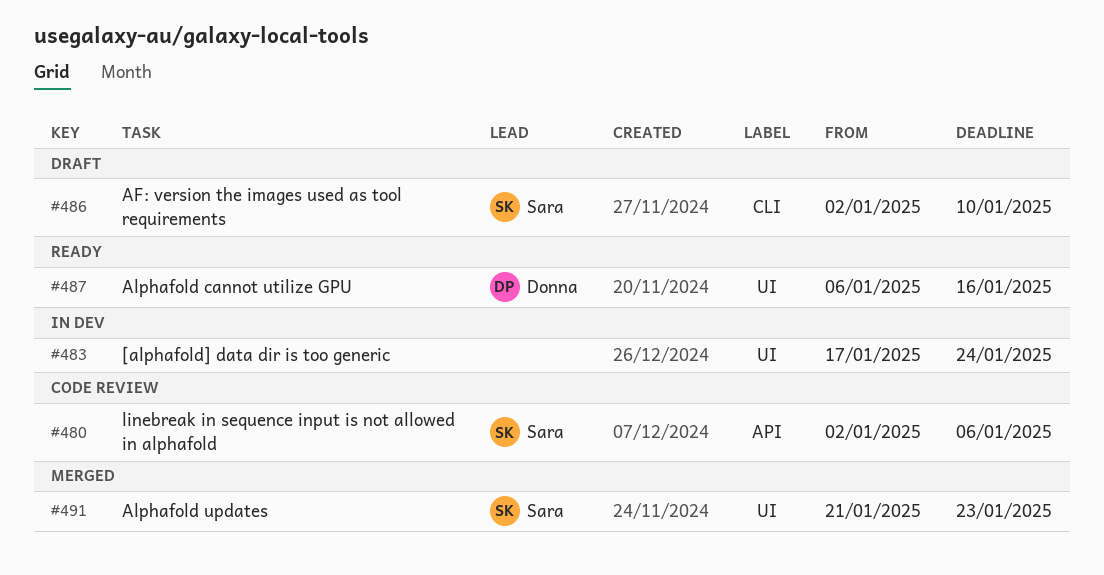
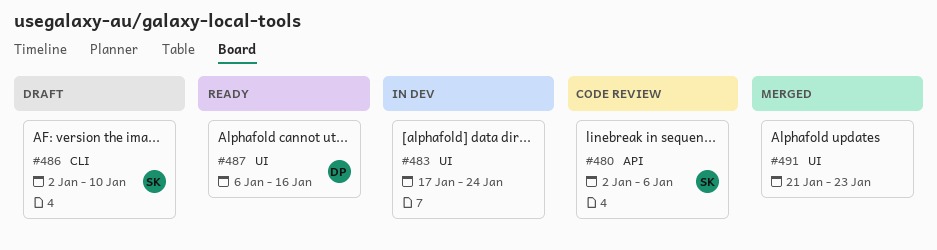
#491, owner: Sara -> none

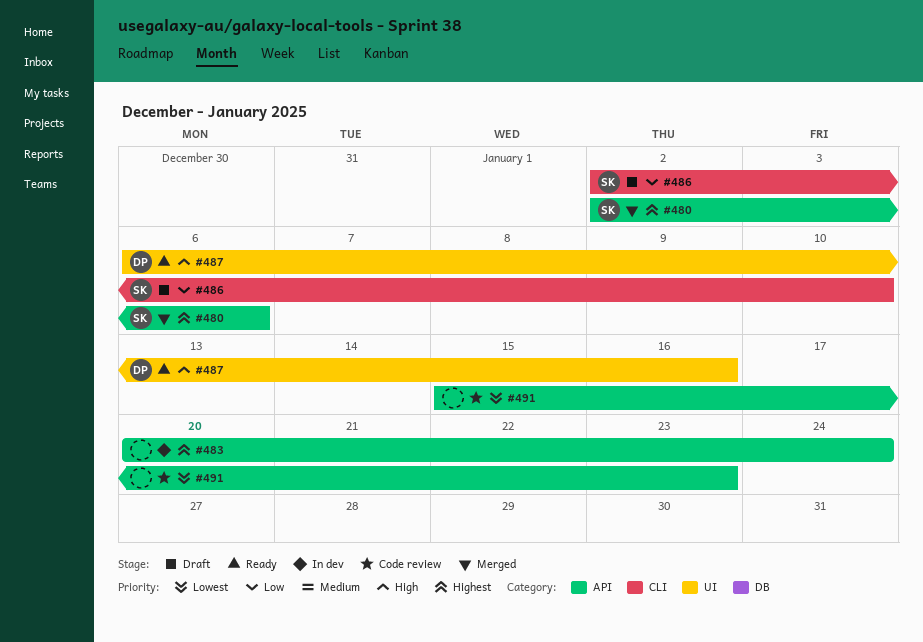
#480, status: Code review -> Merged
#483, label: UI -> API
#483, start: Jan 17 -> Jan 20
#491, status: Merged -> Code review
#491, label: UI -> API
#491, start: Jan 21 -> Jan 15

